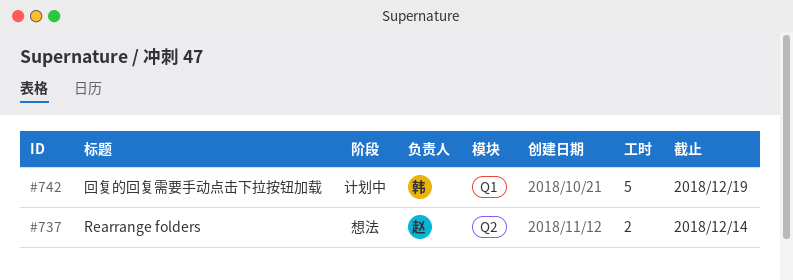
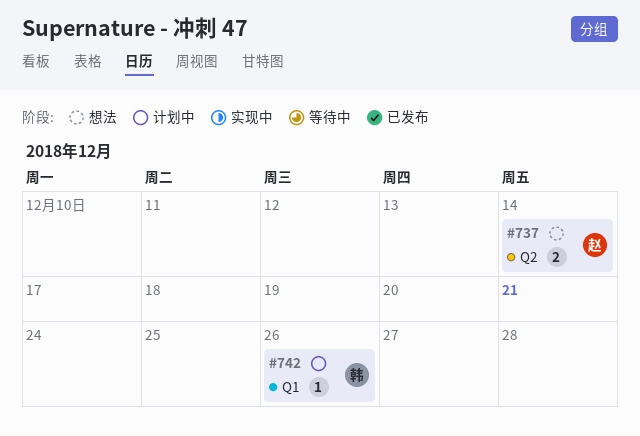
#742, estimate: 5 -> 1
#742, due: Dec 19 -> Dec 26

